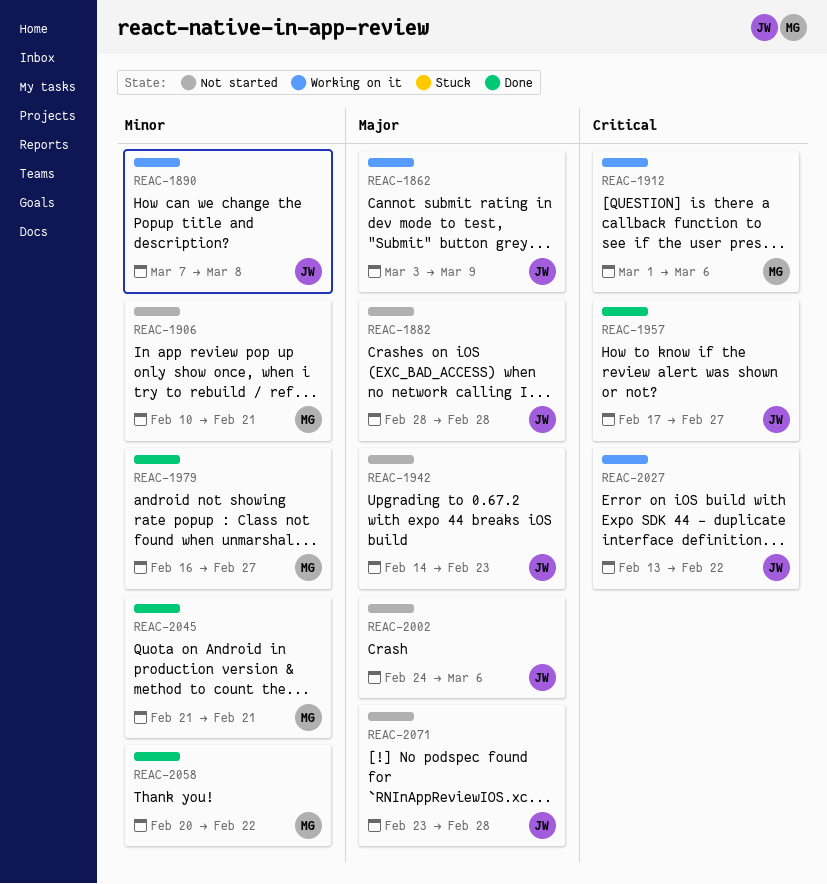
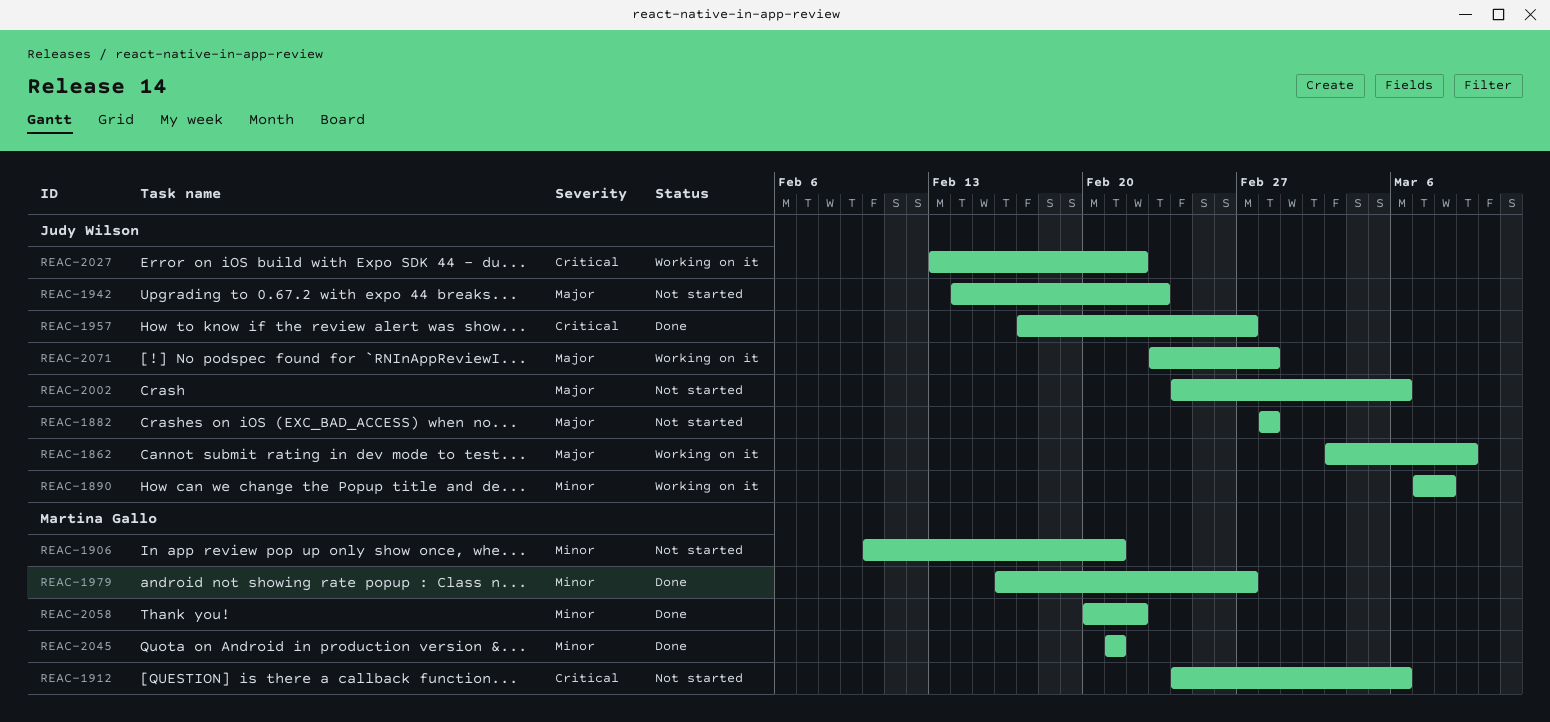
REAC-1912, status: Working on it -> Not started
REAC-1912, start: Mar 1 -> Feb 24
REAC-2071, status: Not started -> Working on it

